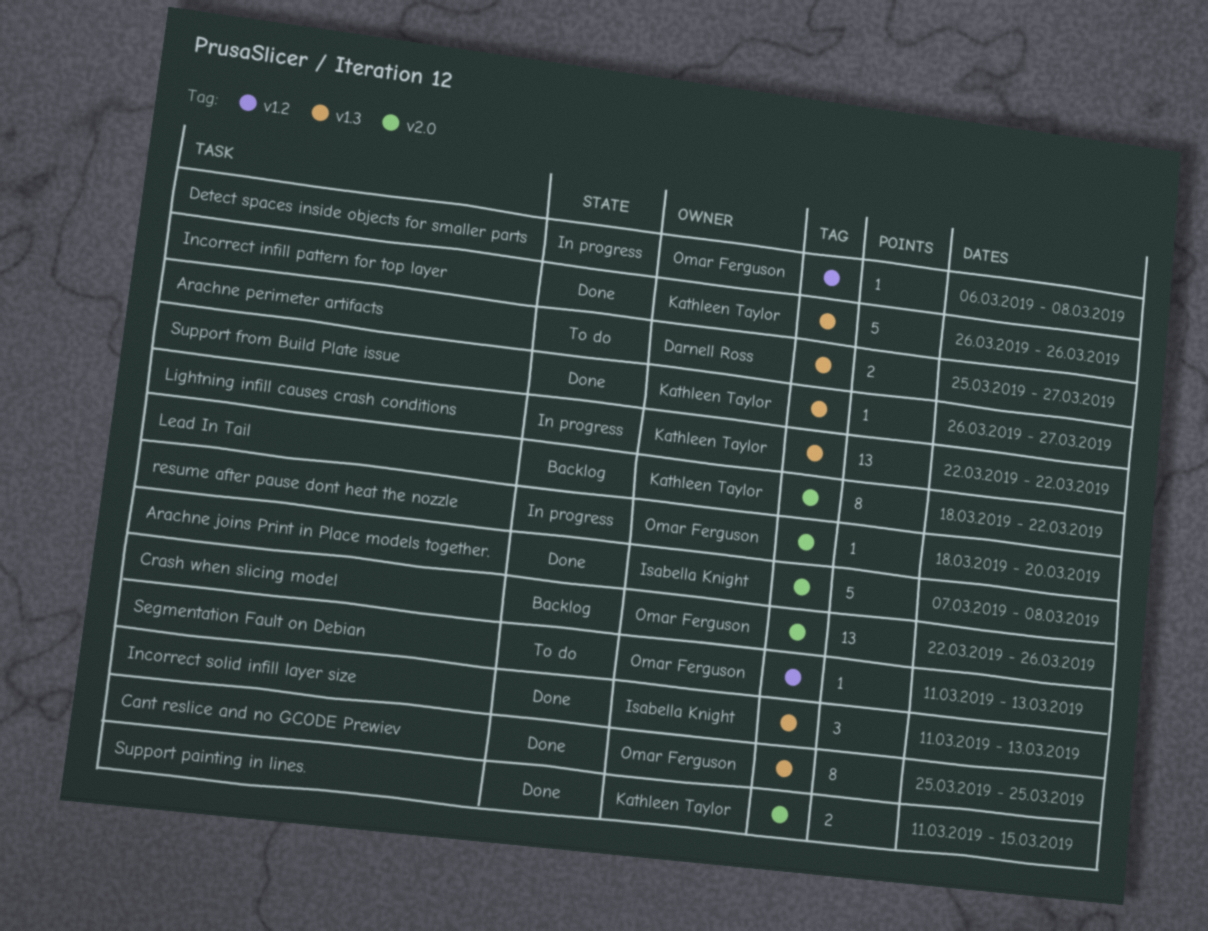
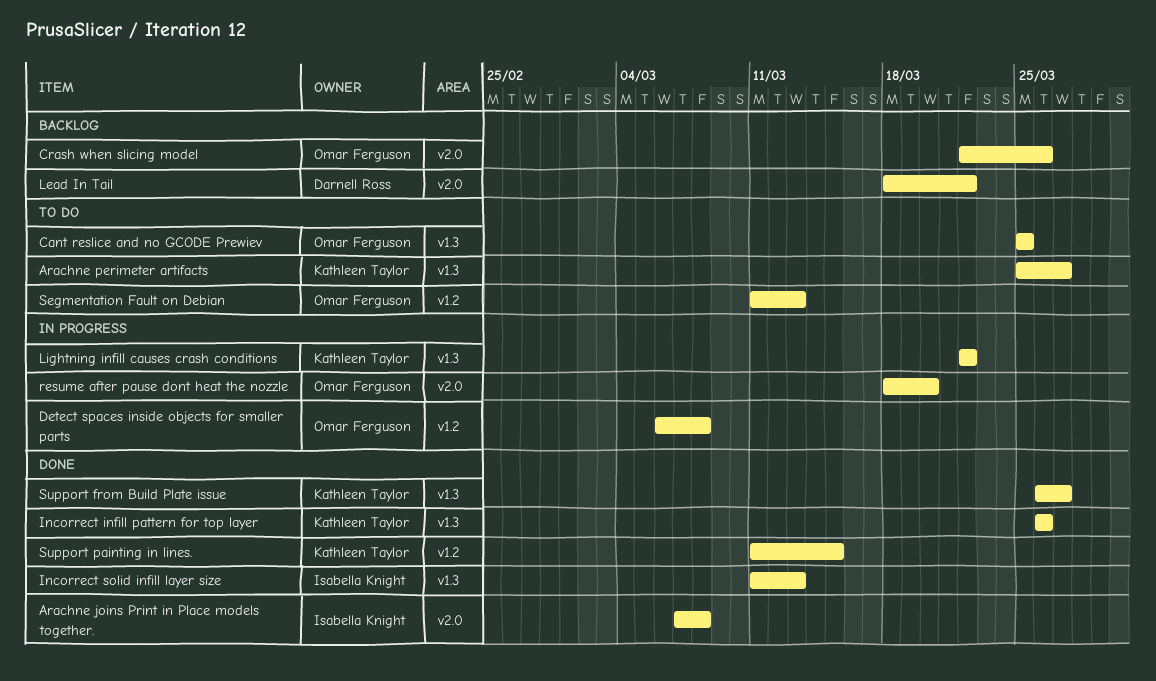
Arachne perimeter artifacts, owner: Darnell Ross -> Kathleen Taylor
Cant reslice and no GCODE Prewiev, status: Done -> To do
Lead In Tail, owner: Kathleen Taylor -> Darnell Ross
Support painting in lines., label: v2.0 -> v1.2

